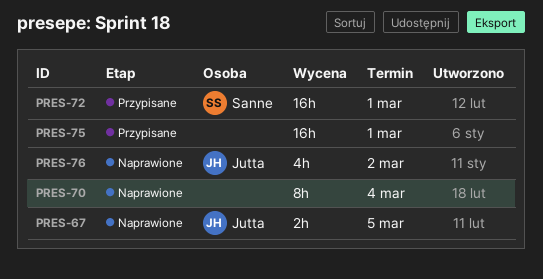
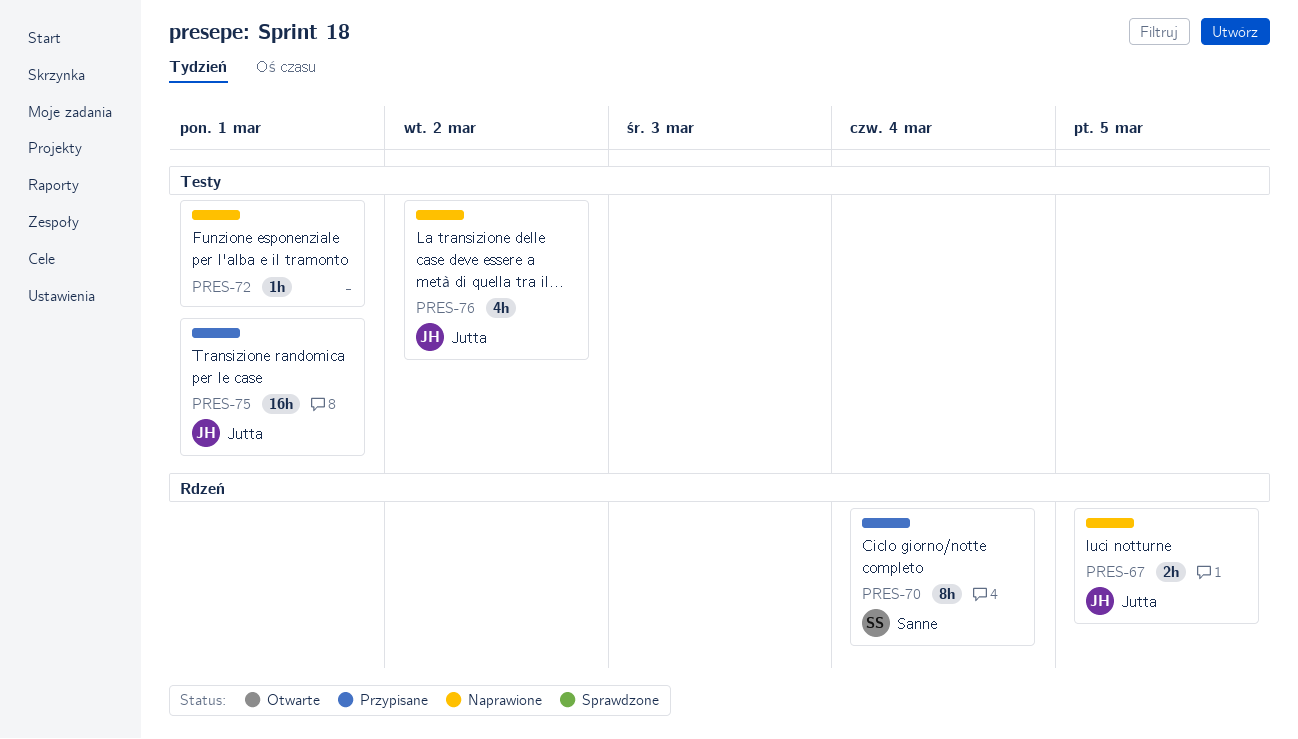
PRES-70, status: Naprawione -> Przypisane
PRES-70, owner: none -> Sanne
PRES-72, status: Przypisane -> Naprawione
PRES-72, owner: Sanne -> none
PRES-72, estimate: 16h -> 1h
PRES-75, owner: none -> Jutta

